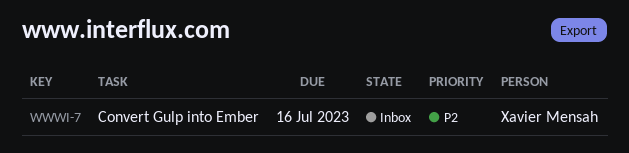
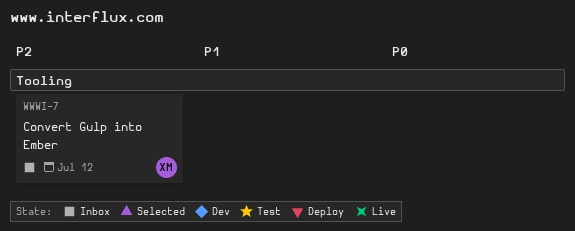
WWWI-7, due: Jul 16 -> Jul 12

